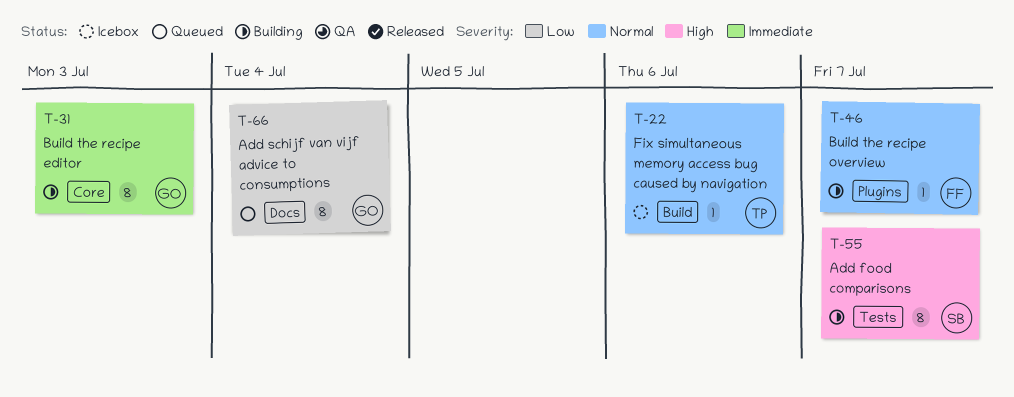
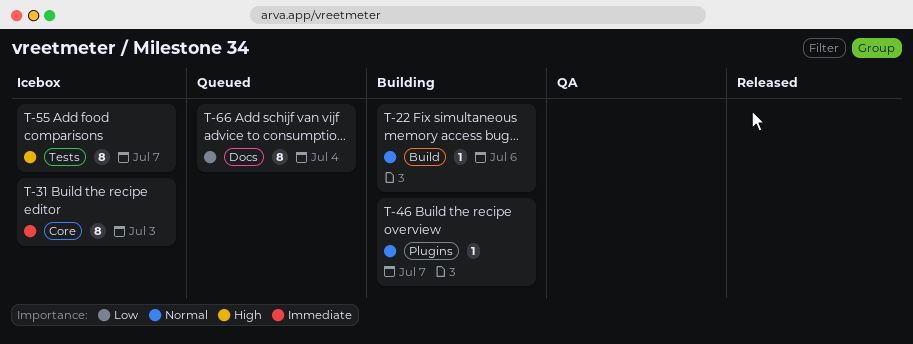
T-22, status: Icebox -> Building
T-31, status: Building -> Icebox
T-55, status: Building -> Icebox

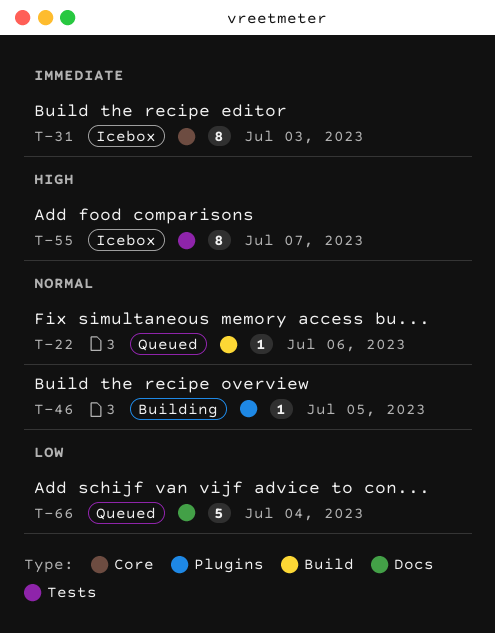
T-22, status: Building -> Queued
T-46, due: Jul 7 -> Jul 5
T-66, estimate: 8 -> 5

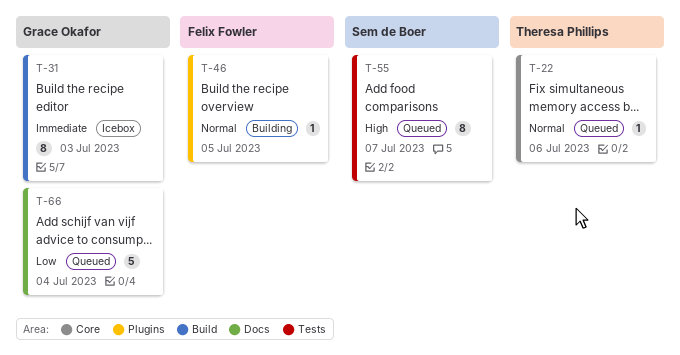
T-22, label: Build -> Core
T-31, label: Core -> Build
T-55, status: Icebox -> Queued

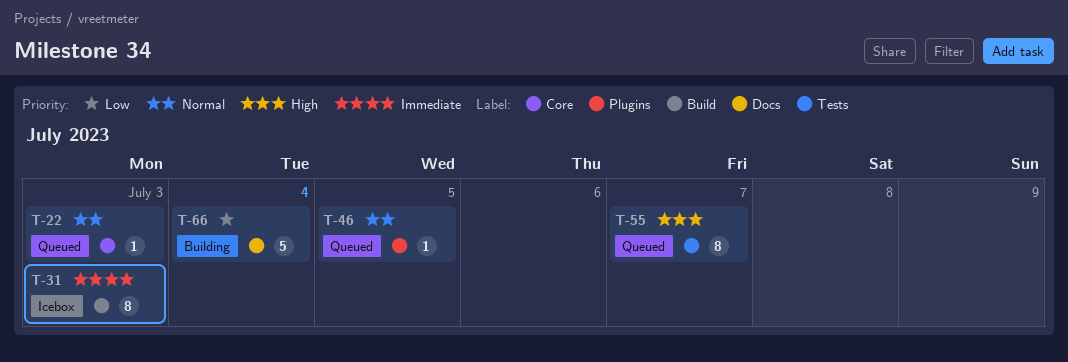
T-22, due: Jul 6 -> Jul 3
T-46, status: Building -> Queued
T-66, status: Queued -> Building

